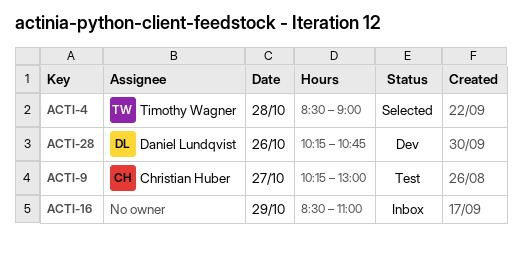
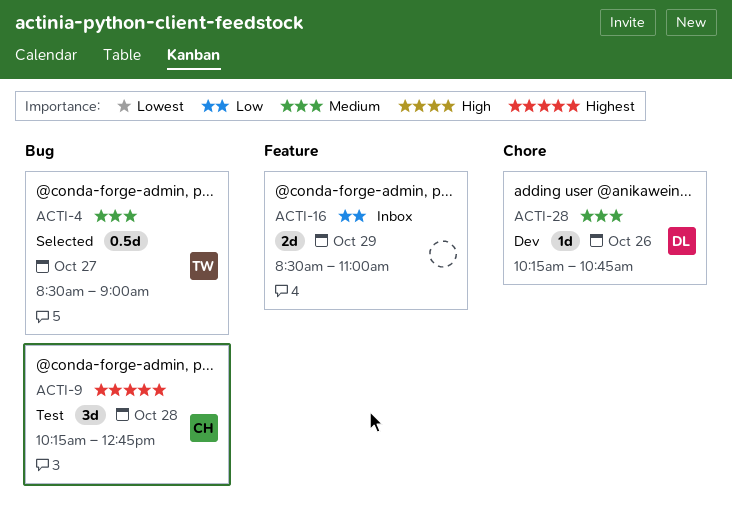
ACTI-4, day: Oct 28 -> Oct 27
ACTI-9, day: Oct 27 -> Oct 28
ACTI-9, ends: 13:00 -> 12:45

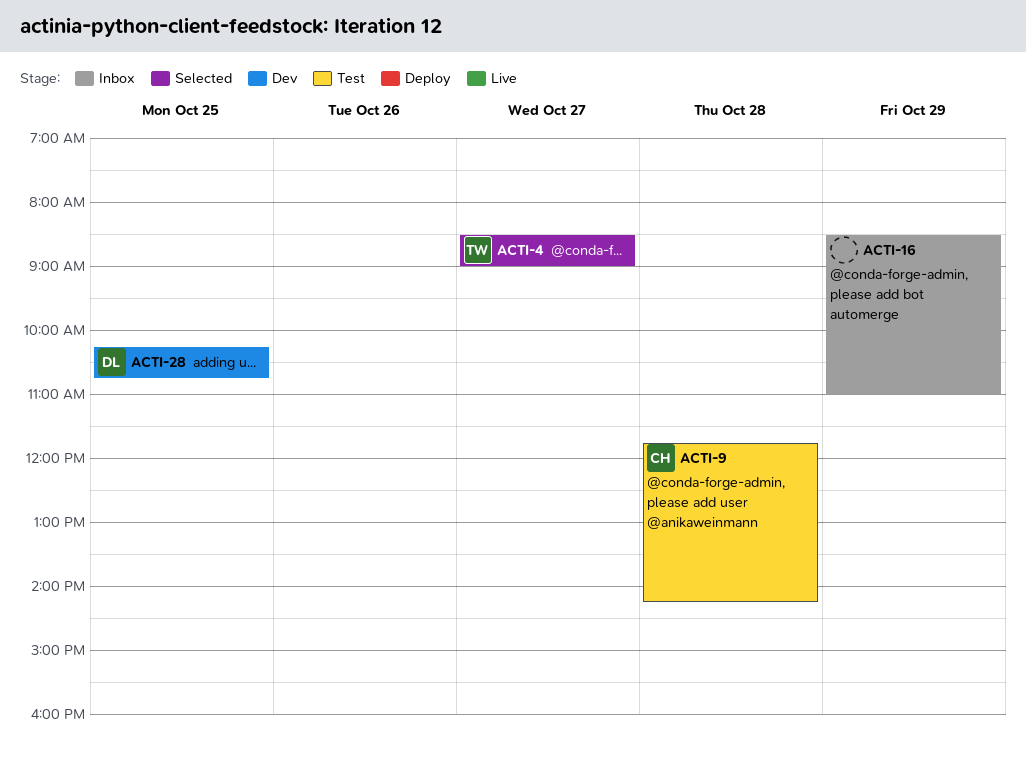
ACTI-9, begins: 10:15 -> 11:45
ACTI-9, ends: 12:45 -> 14:15
ACTI-28, day: Oct 26 -> Oct 25

